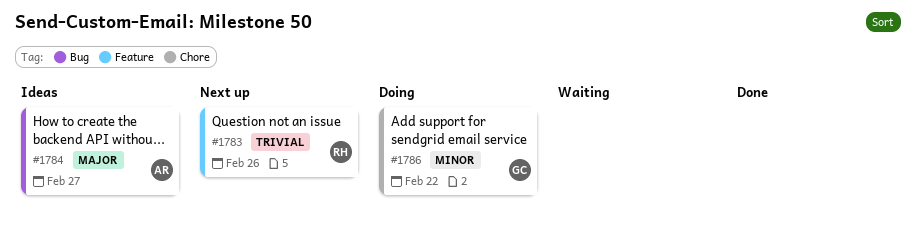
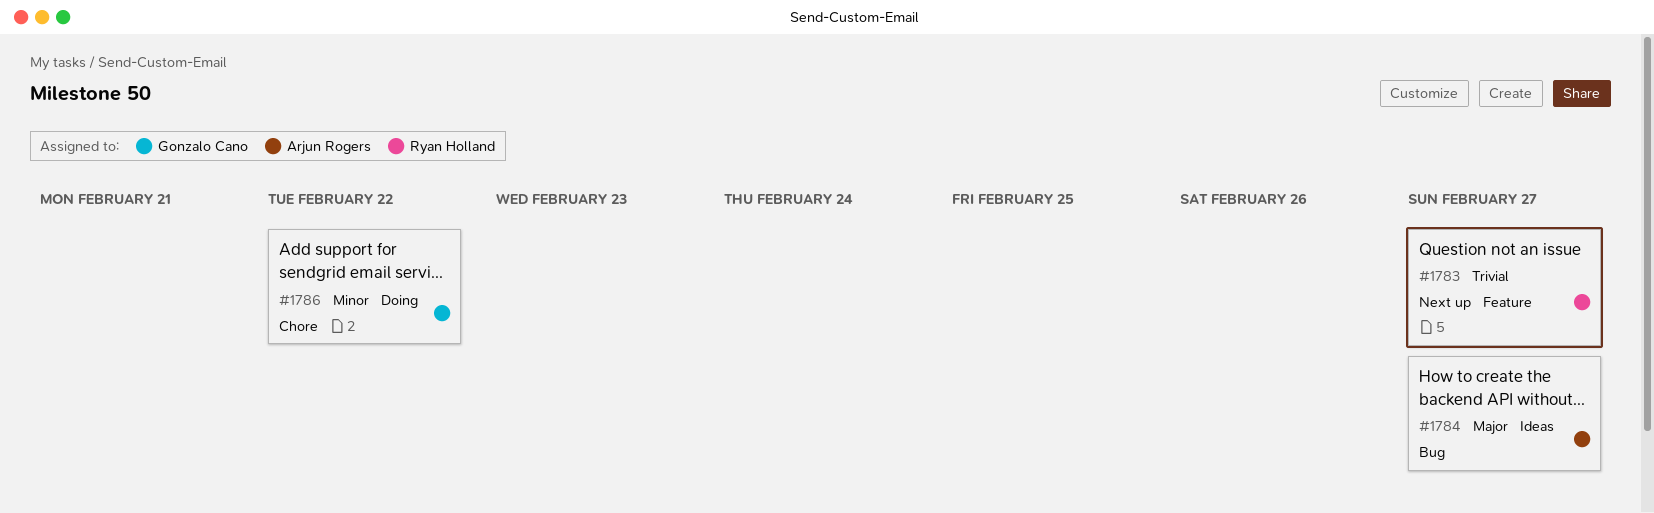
#1783, due: Feb 26 -> Feb 27

